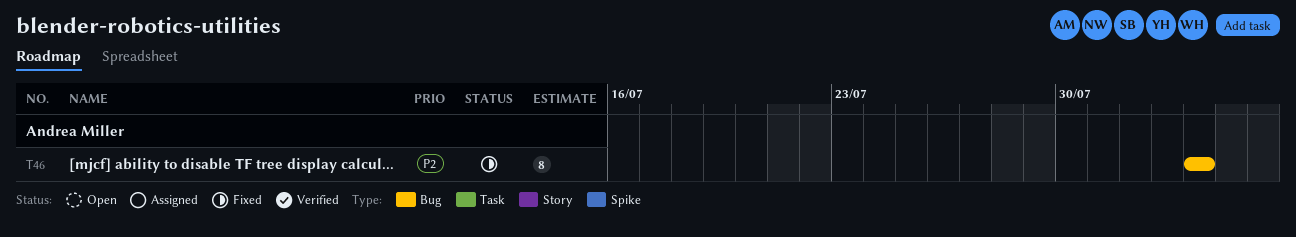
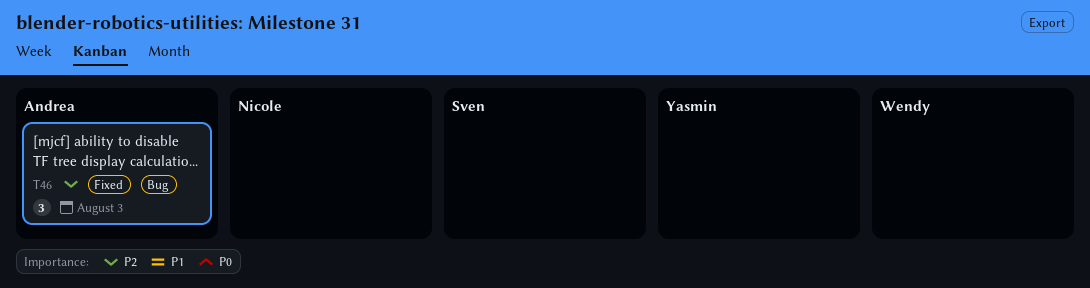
T46, estimate: 8 -> 3

